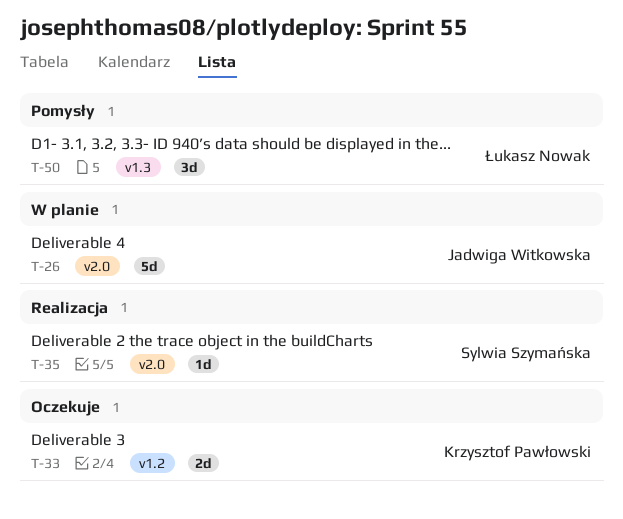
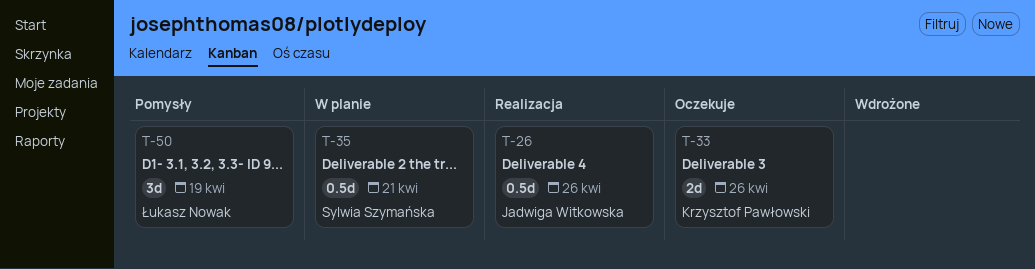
T-26, status: W planie -> Realizacja
T-26, estimate: 5d -> 0.5d
T-35, status: Realizacja -> W planie
T-35, estimate: 1d -> 0.5d

